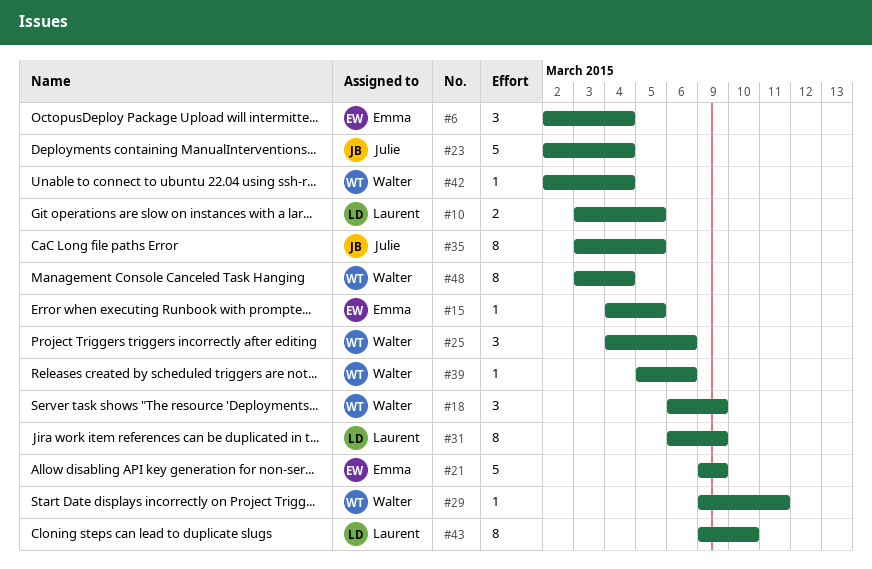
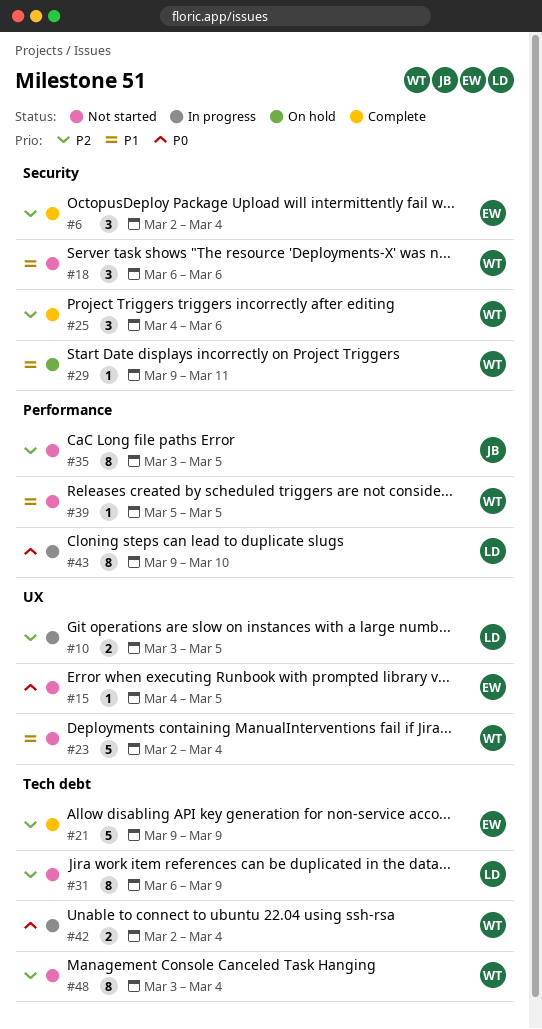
#18, due: Mar 9 -> Mar 6
#23, owner: Julie -> Walter
#39, due: Mar 6 -> Mar 5
#42, estimate: 1 -> 2

